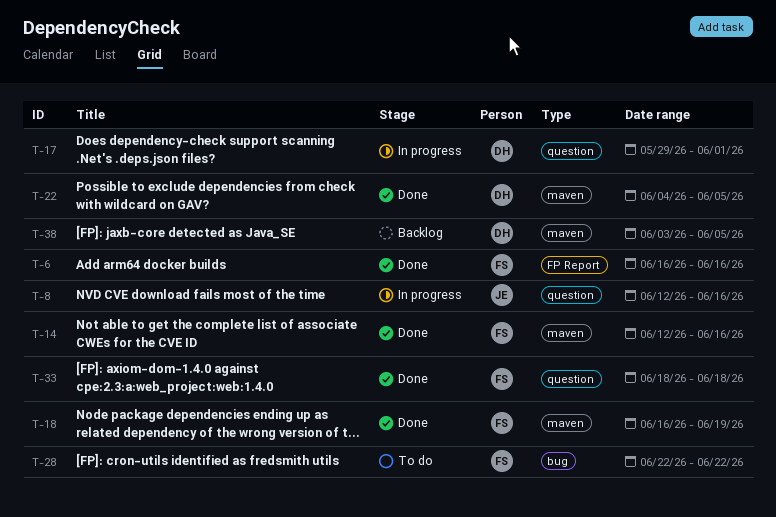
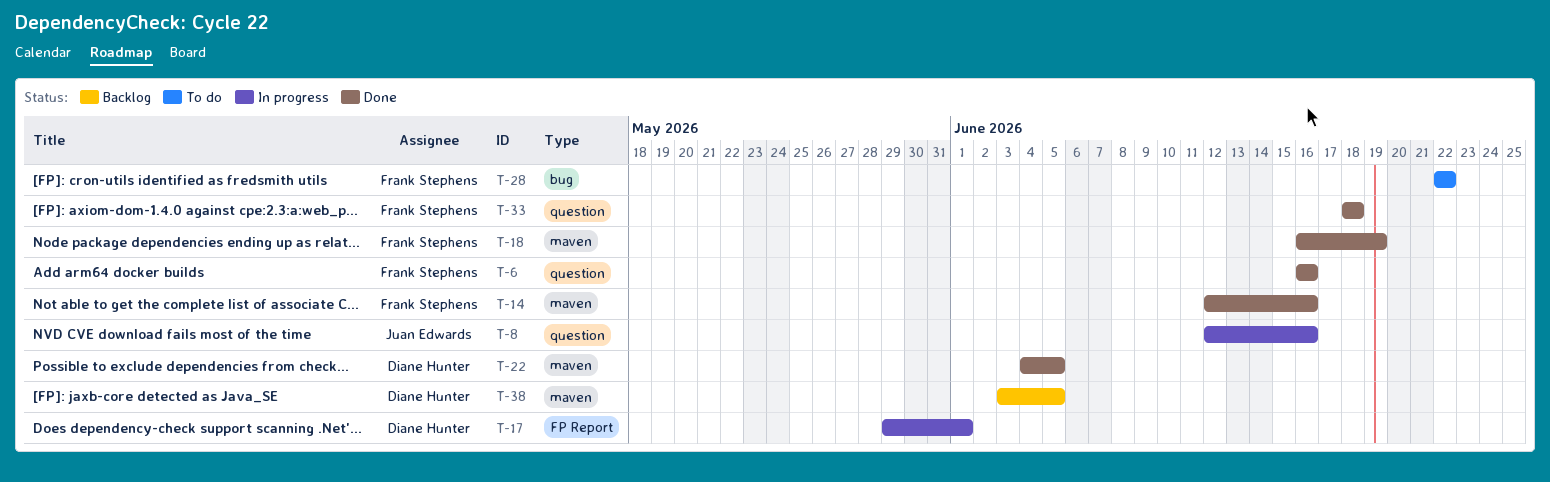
T-6, label: FP Report -> question
T-17, label: question -> FP Report

